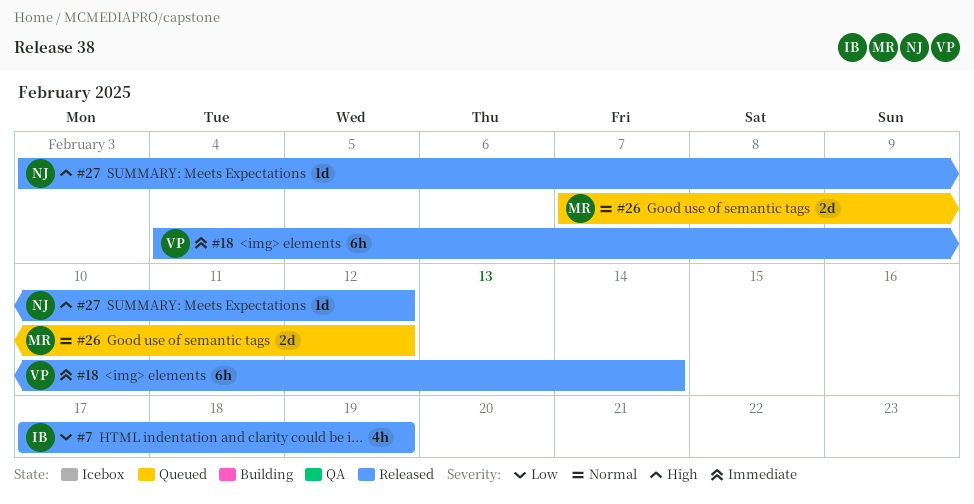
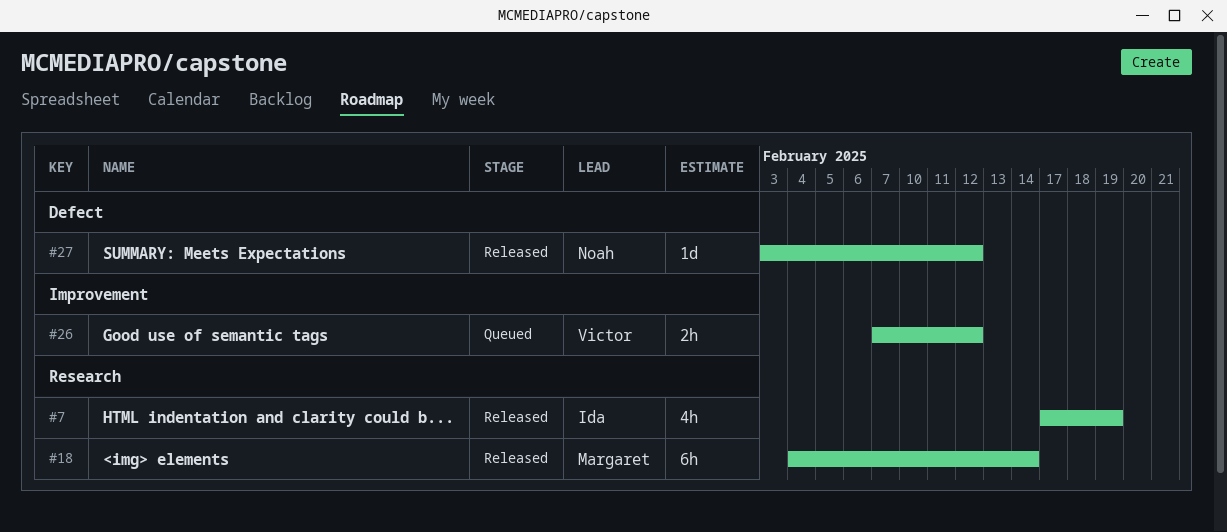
#18, owner: Victor -> Margaret
#26, owner: Margaret -> Victor
#26, estimate: 2d -> 2h

